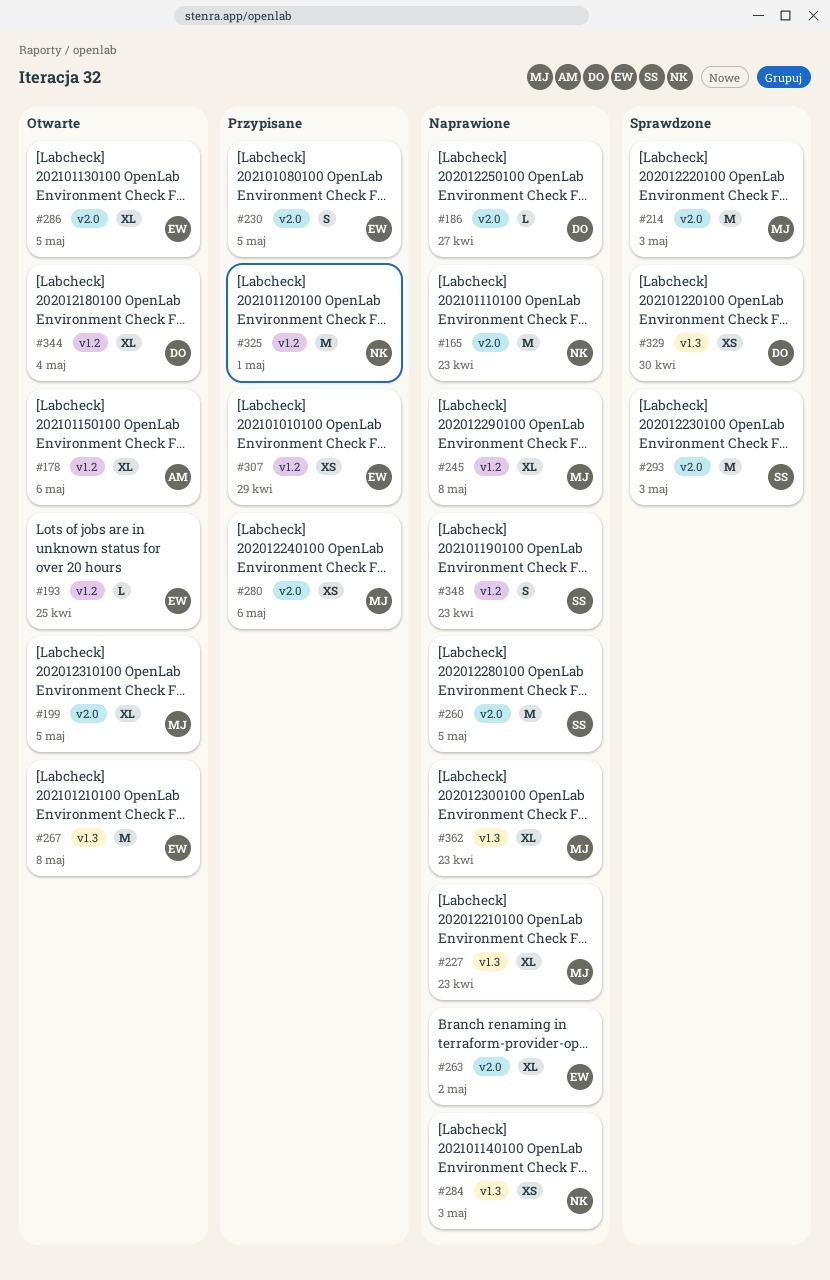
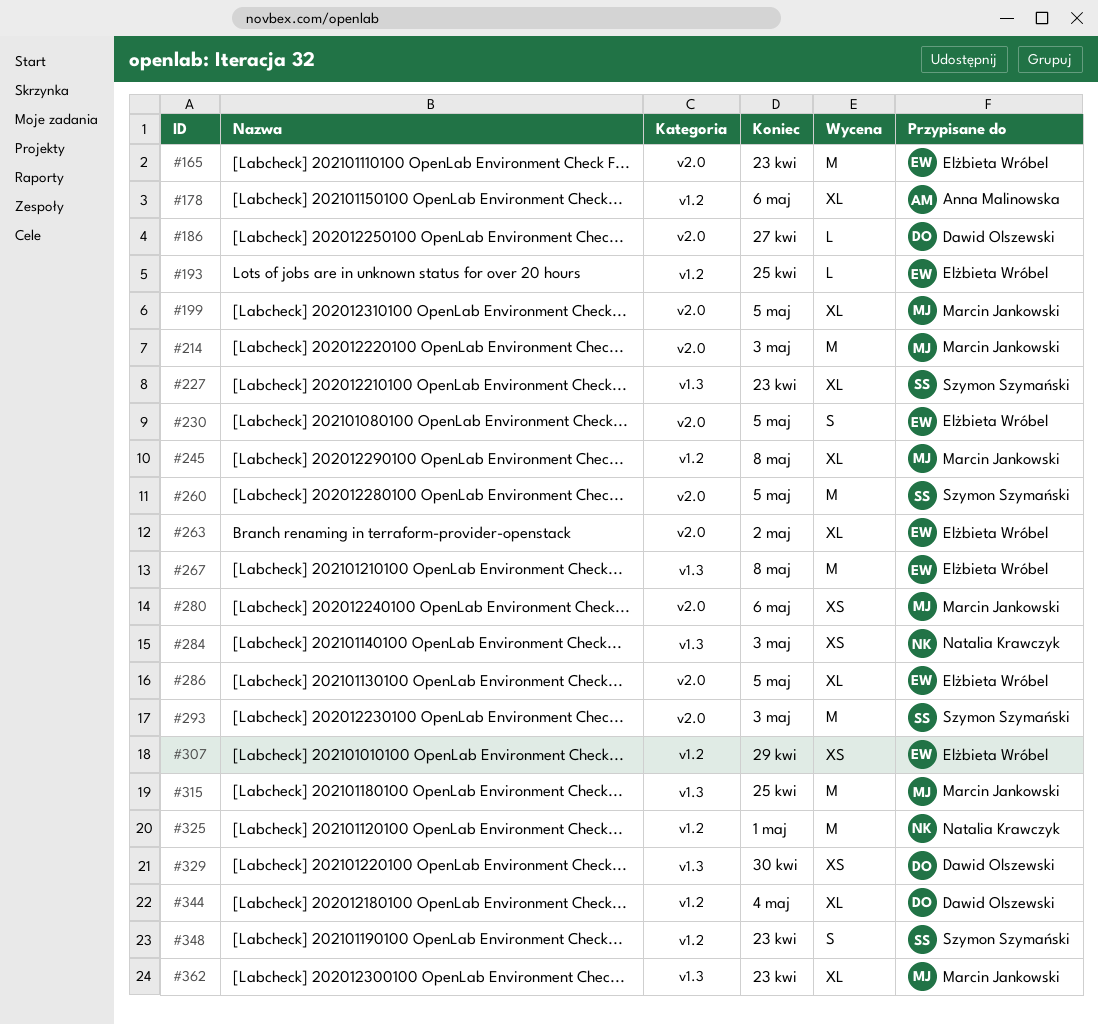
#165, owner: Natalia Krawczyk -> Elżbieta Wróbel
#227, owner: Marcin Jankowski -> Szymon Szymański
#315: none -> present

